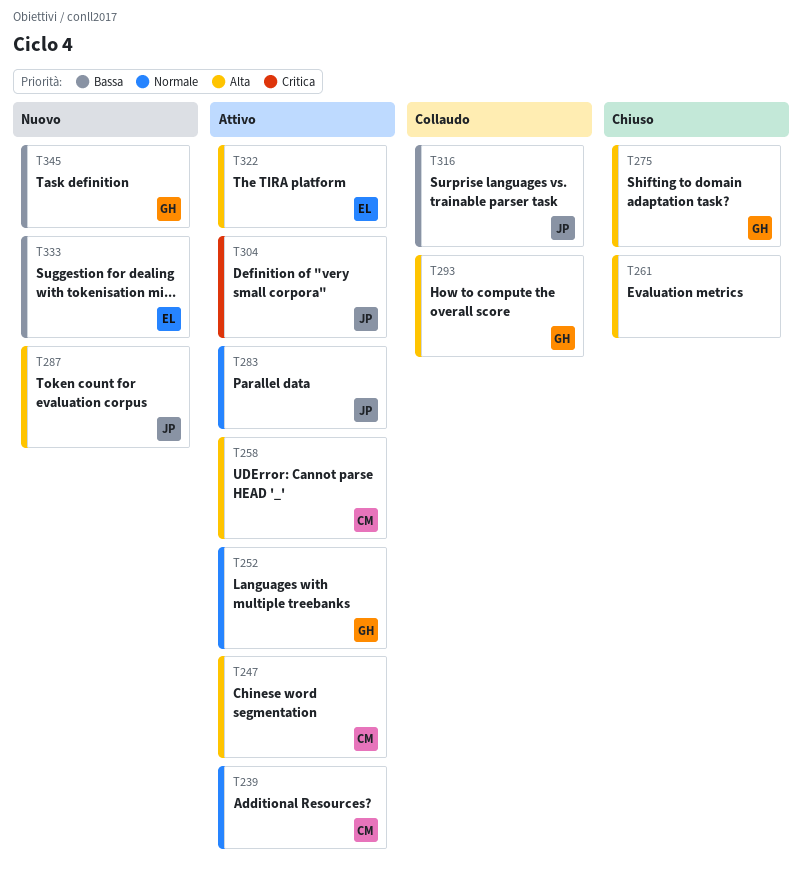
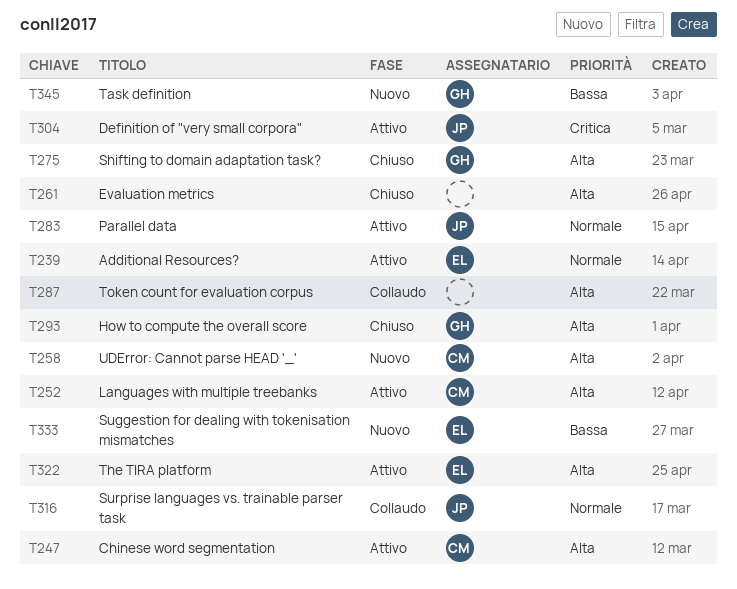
T239, owner: CM -> EL
T252, owner: GH -> CM
T252, priority: Normale -> Alta
T258, status: Attivo -> Nuovo
T287, status: Nuovo -> Collaudo
T287, owner: JP -> none
T293, status: Collaudo -> Chiuso
T316, priority: Bassa -> Normale

